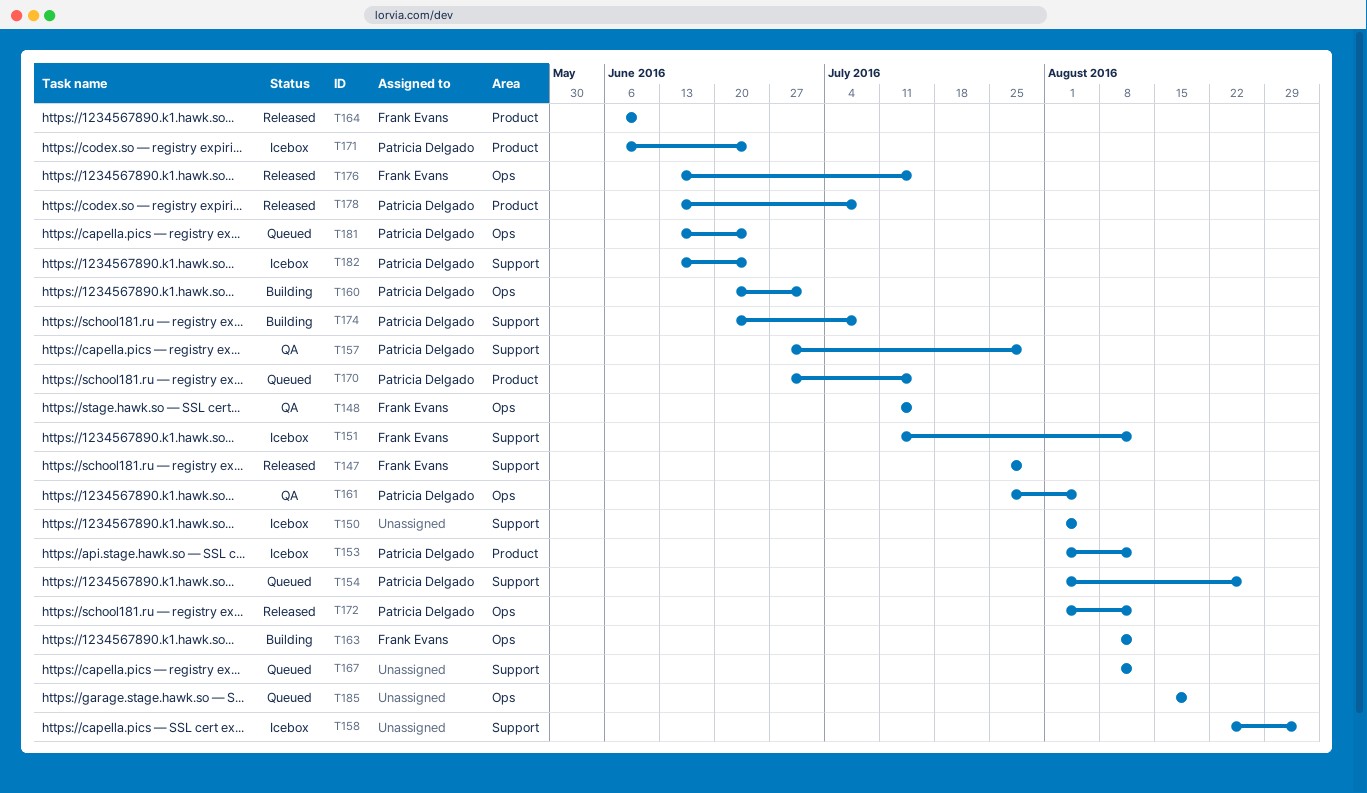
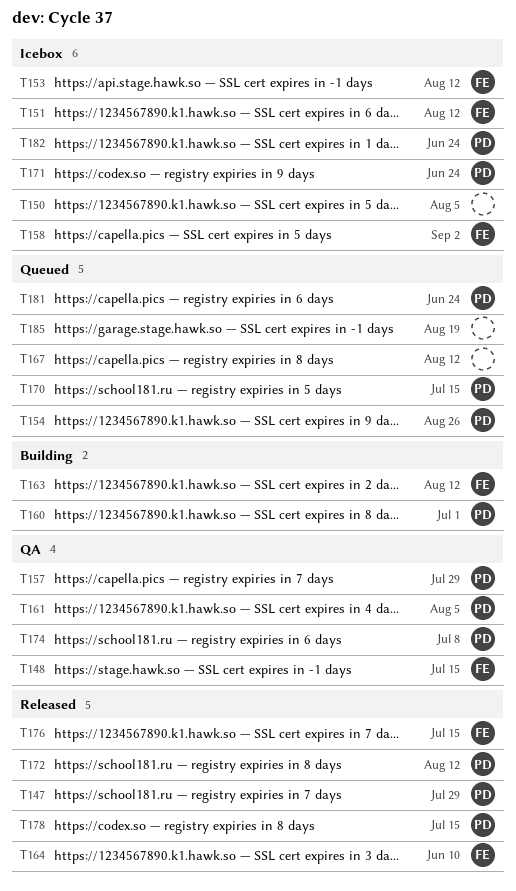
T147, owner: Frank Evans -> Patricia Delgado
T153, owner: Patricia Delgado -> Frank Evans
T158, owner: none -> Frank Evans
T174, status: Building -> QA
T178, due: Jul 8 -> Jul 15

